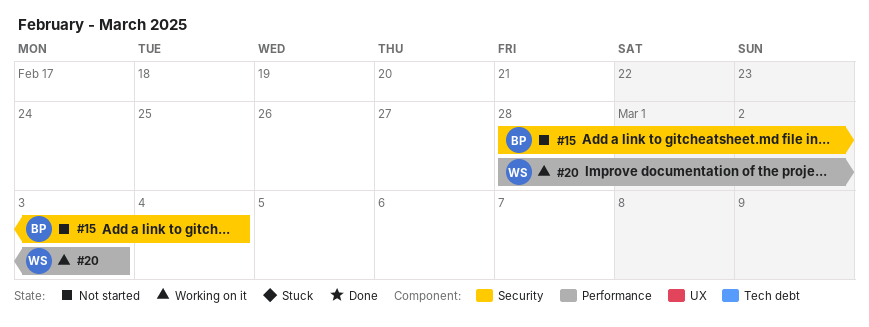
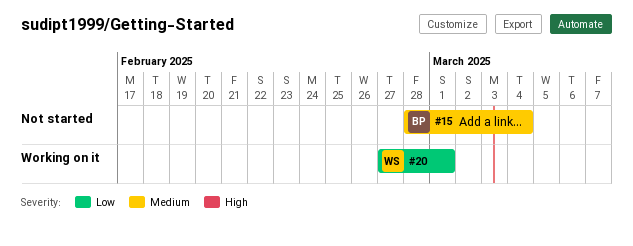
#20, start: Feb 28 -> Feb 27
#20, due: Mar 3 -> Mar 1

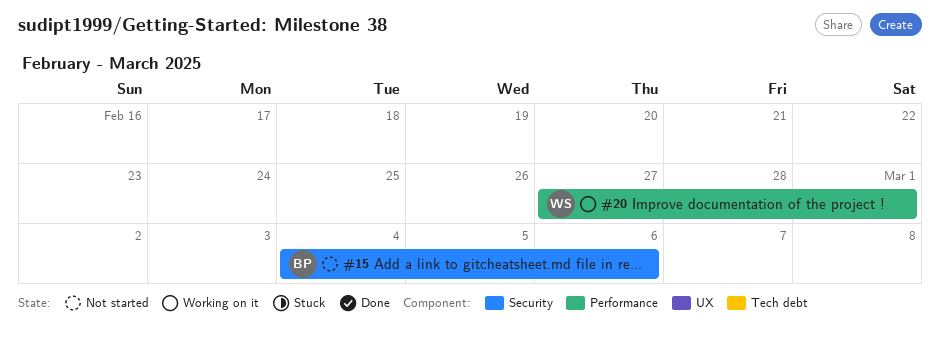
#15, start: Feb 28 -> Mar 4
#15, due: Mar 4 -> Mar 6

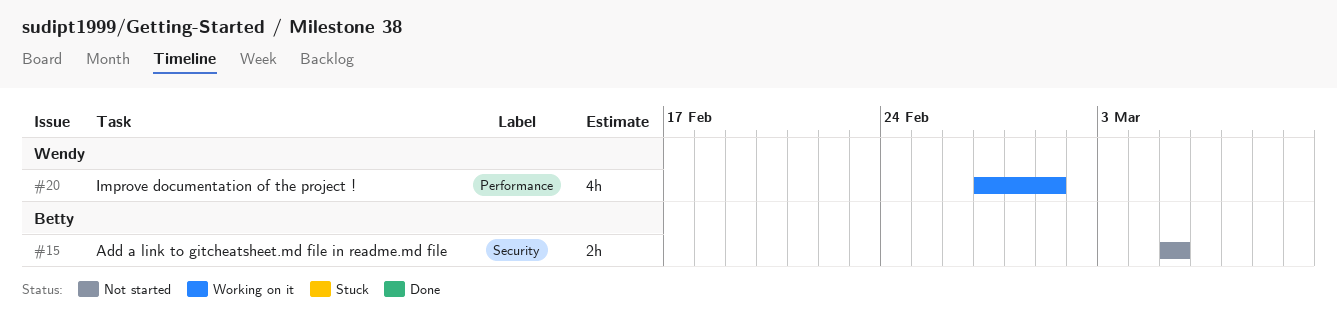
#15, start: Mar 4 -> Mar 5
#15, due: Mar 6 -> Mar 5

